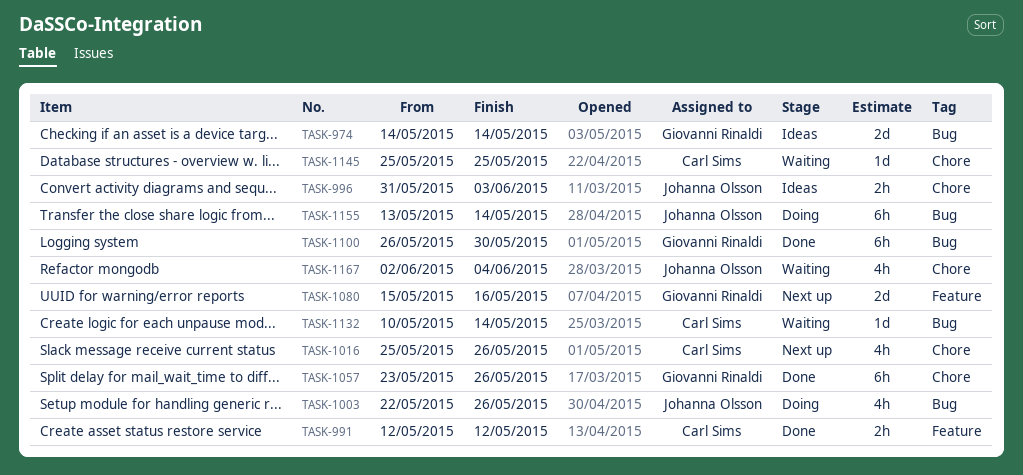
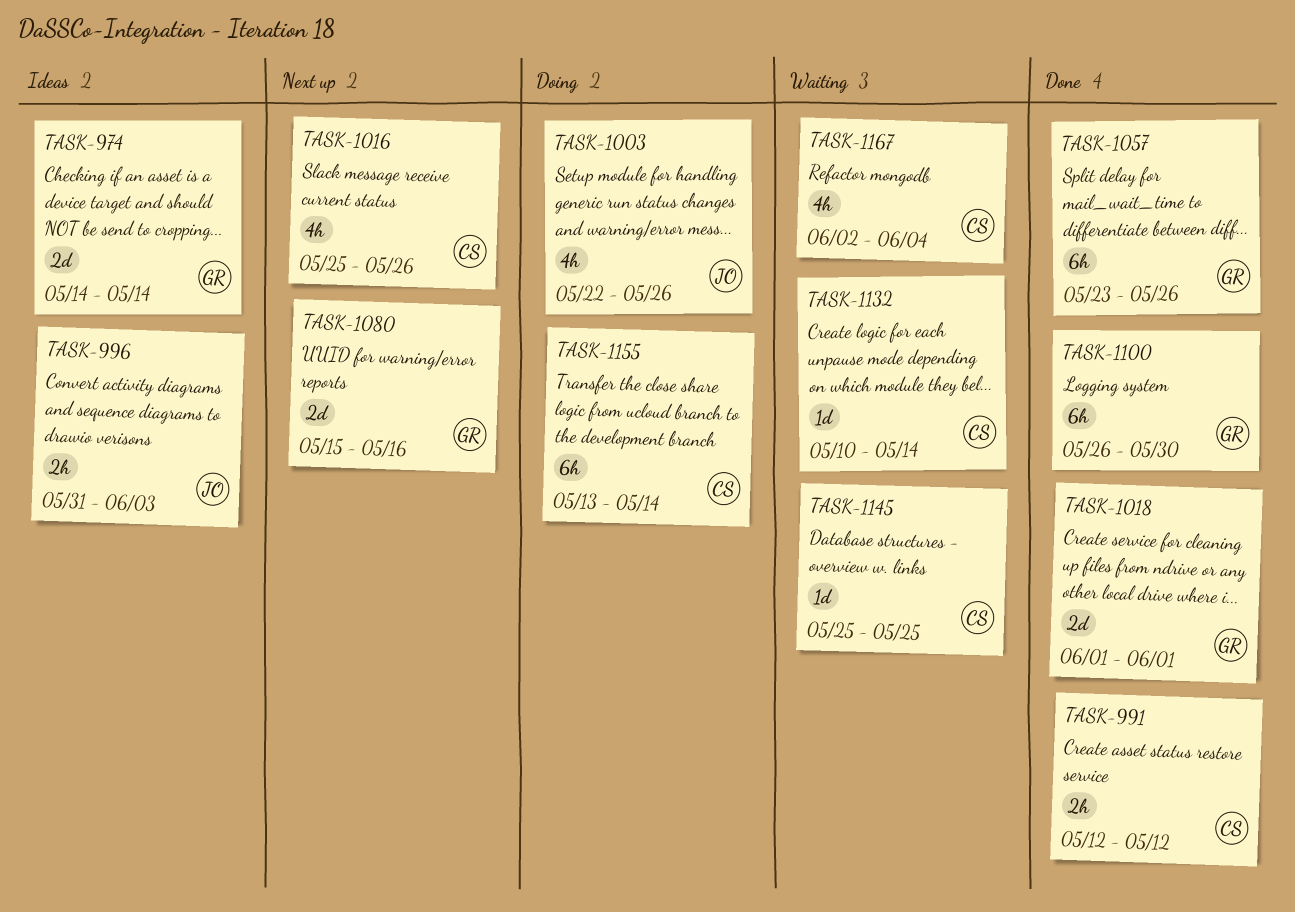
TASK-1018: none -> present
TASK-1155, owner: Johanna Olsson -> Carl Sims
TASK-1167, owner: Johanna Olsson -> Carl Sims

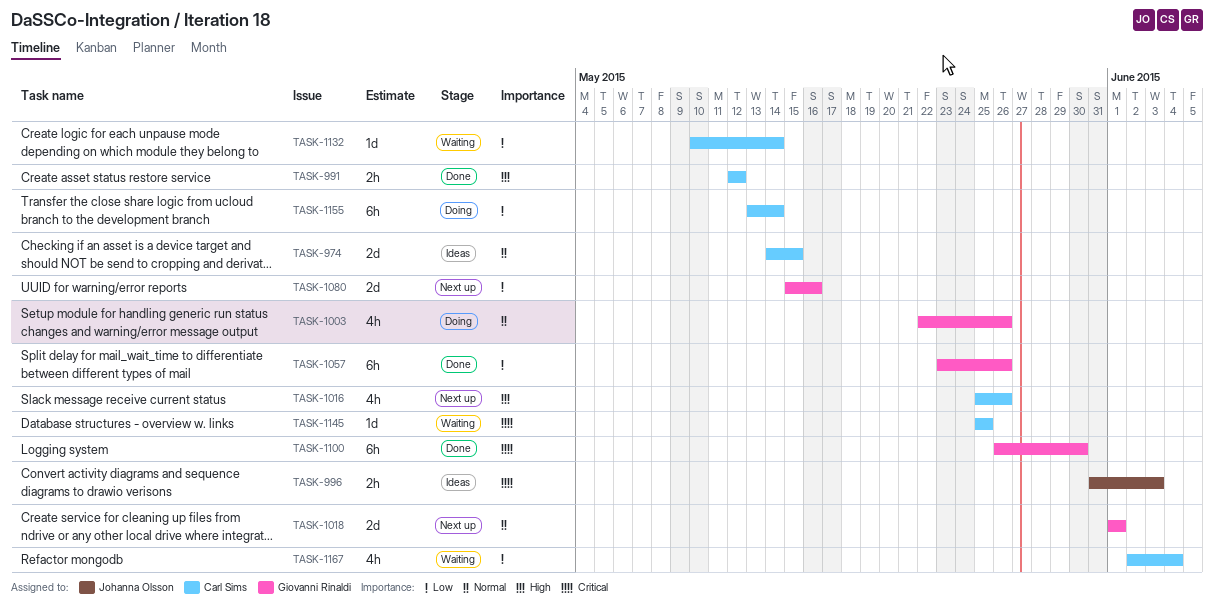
TASK-974, owner: Giovanni Rinaldi -> Carl Sims
TASK-974, due: May 14 -> May 15
TASK-1003, owner: Johanna Olsson -> Giovanni Rinaldi
TASK-1018, status: Done -> Next up

